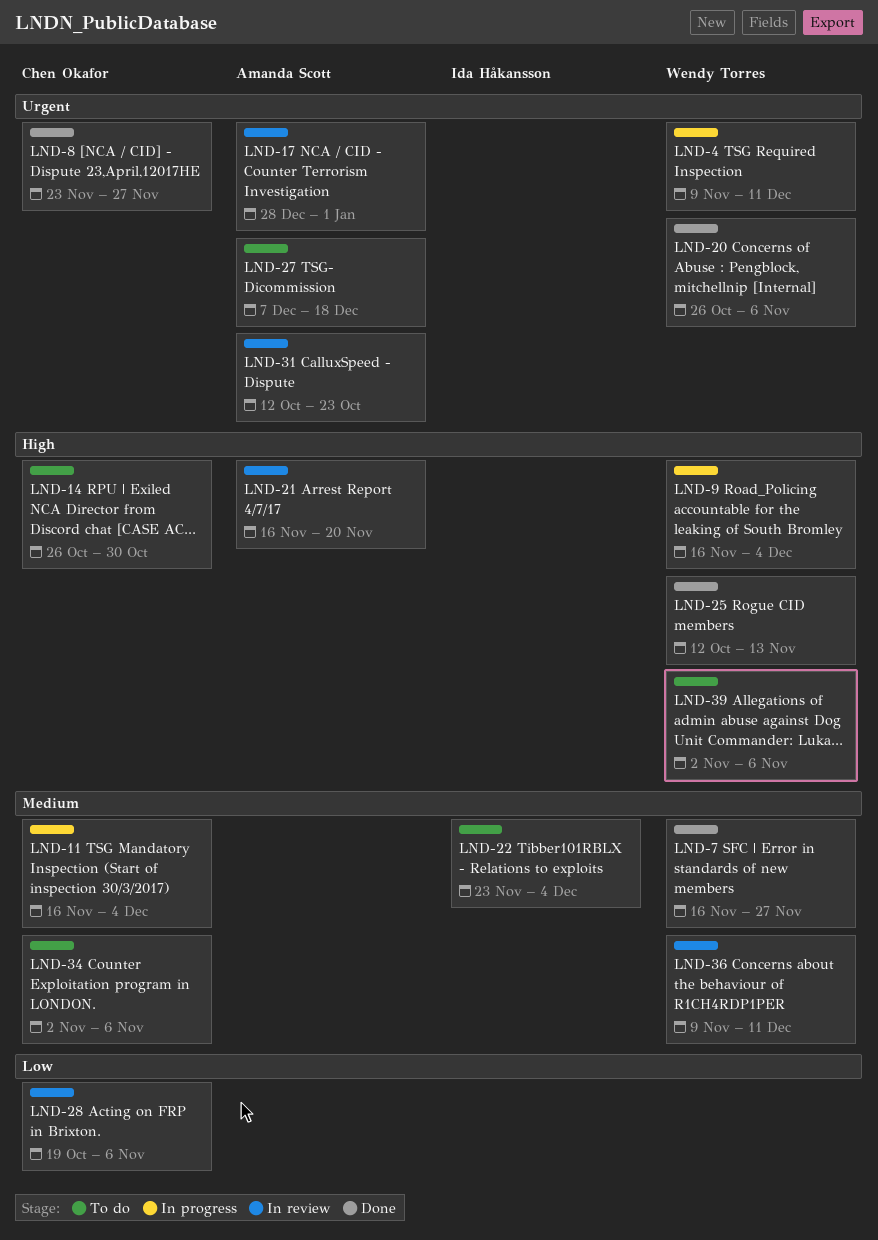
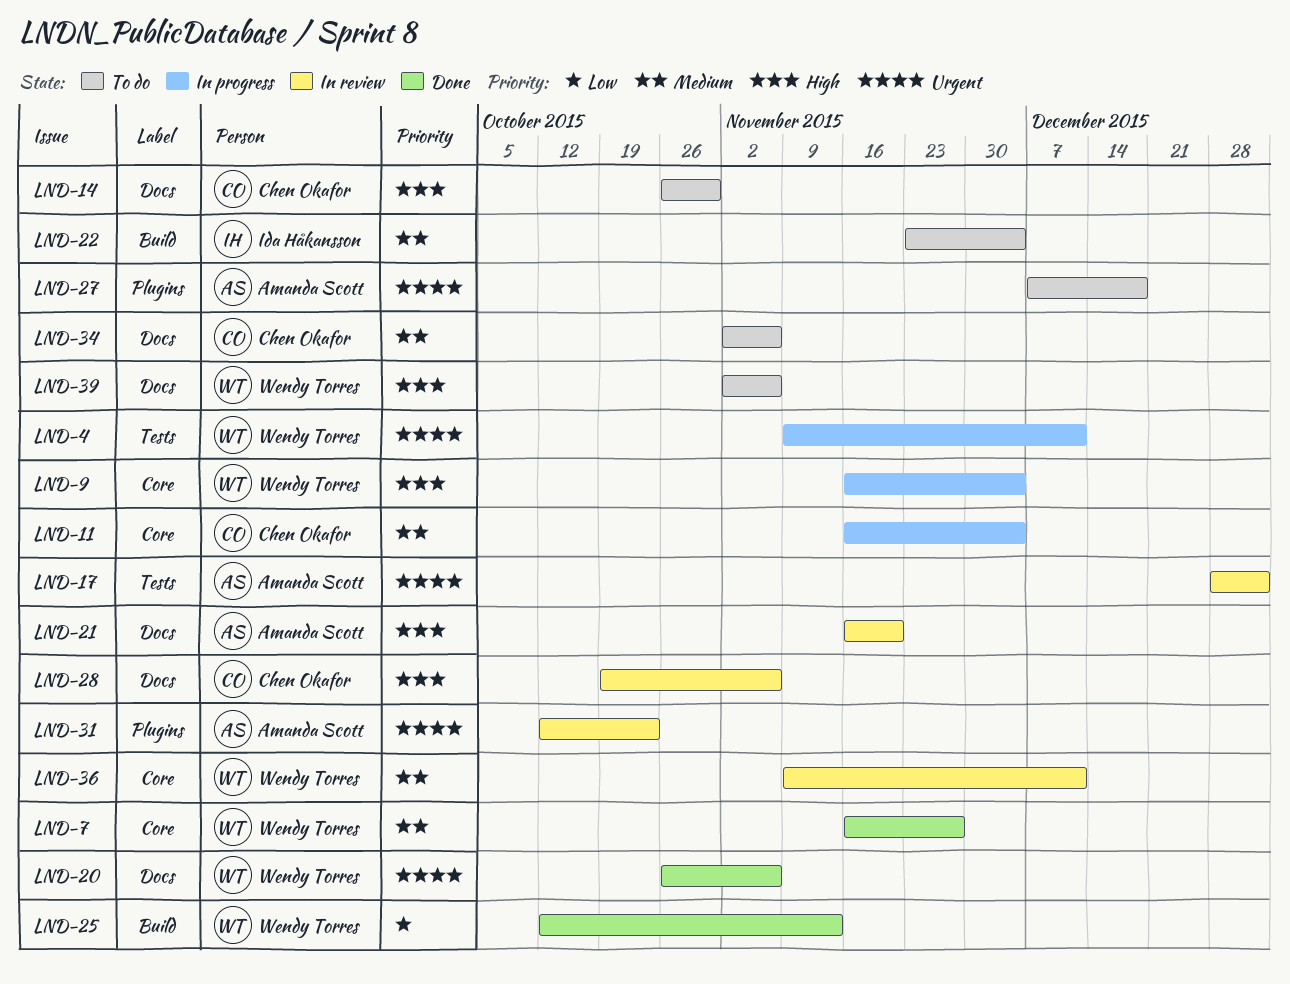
LND-8: present -> none
LND-25, priority: High -> Low
LND-28, priority: Low -> High

